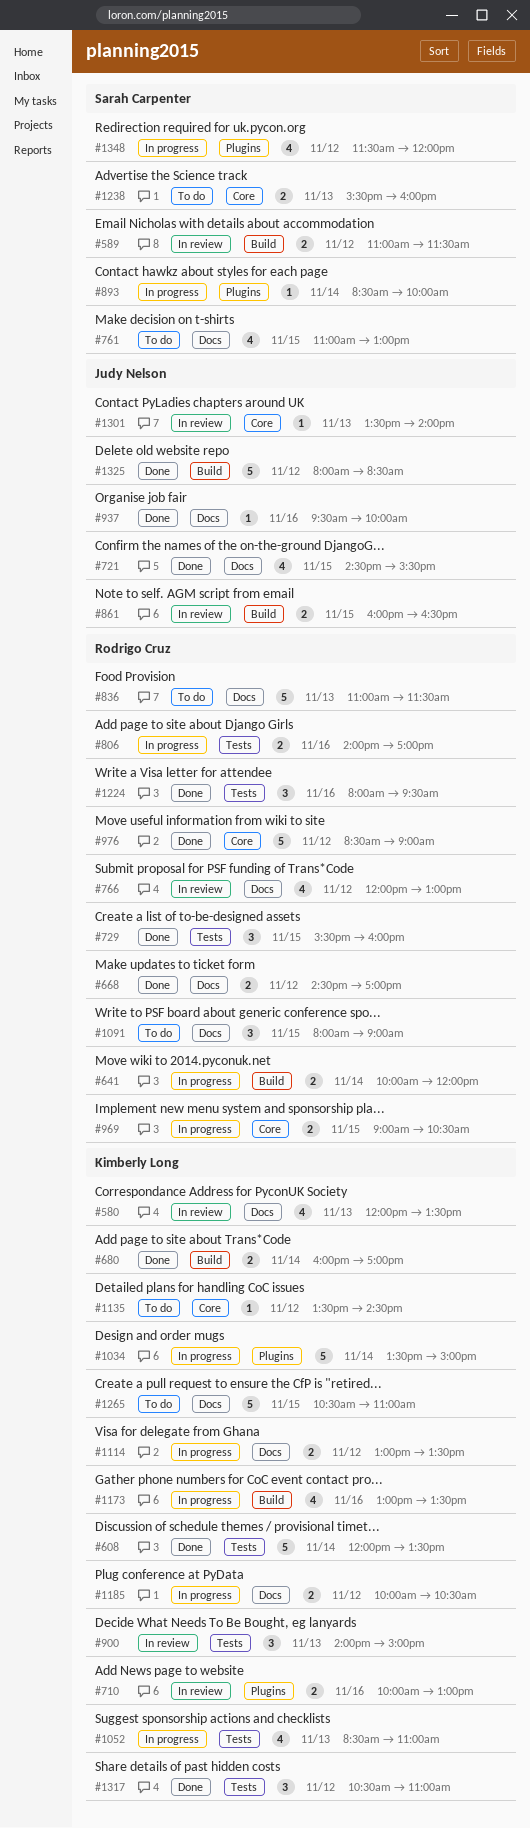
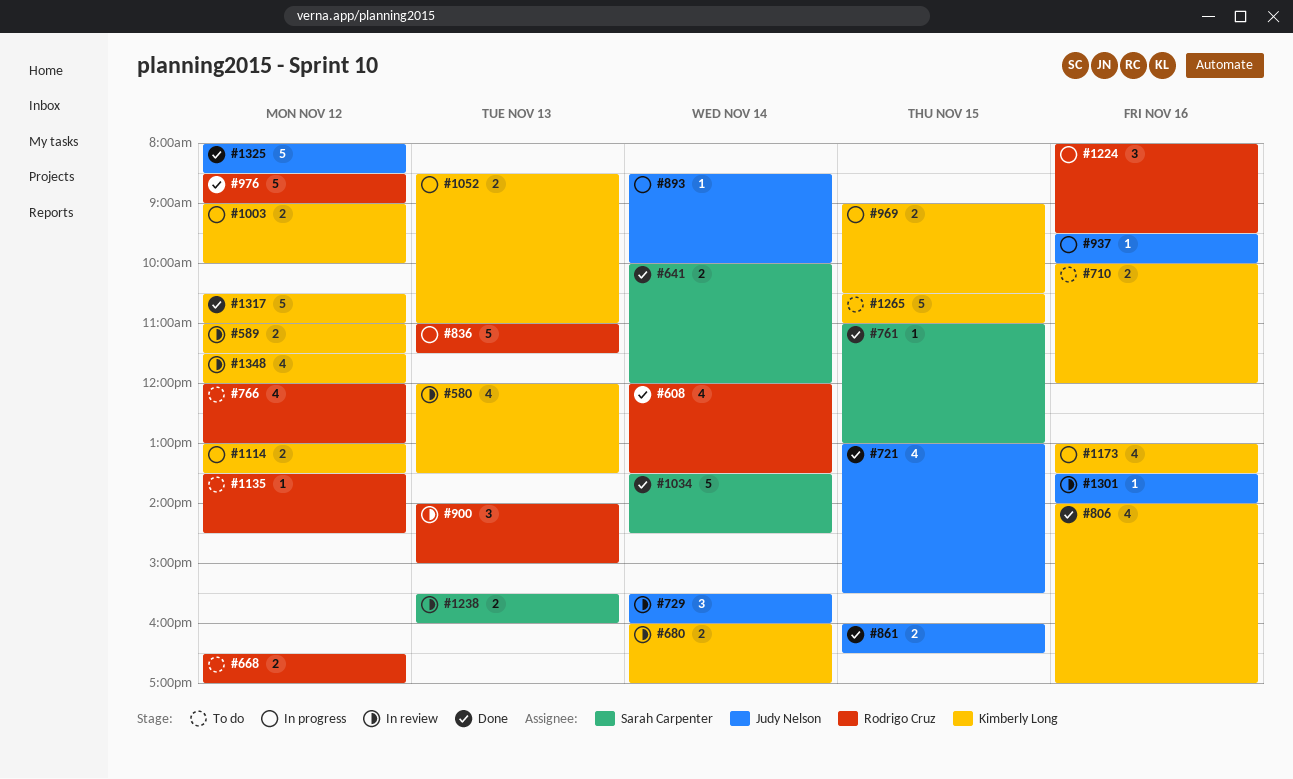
#589, owner: Sarah Carpenter -> Kimberly Long
#608, owner: Kimberly Long -> Rodrigo Cruz
#608, estimate: 5 -> 4
#641, status: In progress -> Done
#641, owner: Rodrigo Cruz -> Sarah Carpenter
#668, status: Done -> To do
#668, begins: 14:30 -> 16:30
#680, status: Done -> In review
#710, status: In review -> To do
#710, ends: 13:00 -> 12:00
#721, begins: 14:30 -> 13:00
#729, status: Done -> In review
#729, owner: Rodrigo Cruz -> Judy Nelson
#729, day: Nov 15 -> Nov 14
#761, status: To do -> Done
#761, estimate: 4 -> 1
#766, status: In review -> To do
#806, status: In progress -> Done
#806, owner: Rodrigo Cruz -> Kimberly Long
#806, estimate: 2 -> 4
#836, status: To do -> In progress
#861, status: In review -> Done
#893, owner: Sarah Carpenter -> Judy Nelson
#900, owner: Kimberly Long -> Rodrigo Cruz
#937, status: Done -> In progress
#969, owner: Rodrigo Cruz -> Kimberly Long
#1003: none -> present
#1034, status: In progress -> Done
#1034, owner: Kimberly Long -> Sarah Carpenter
#1034, ends: 15:00 -> 14:30
#1052, estimate: 4 -> 2
#1091: present -> none
#1135, owner: Kimberly Long -> Rodrigo Cruz
#1185: present -> none
#1224, status: Done -> In progress
#1238, status: To do -> In review
#1301, day: Nov 13 -> Nov 16
#1317, estimate: 3 -> 5
#1348, status: In progress -> In review
#1348, owner: Sarah Carpenter -> Kimberly Long

